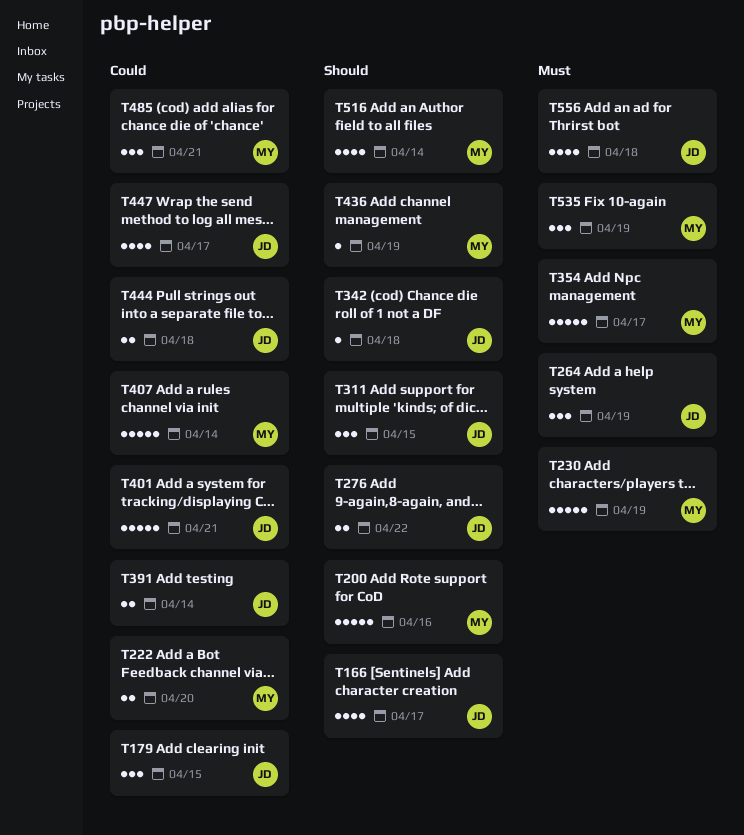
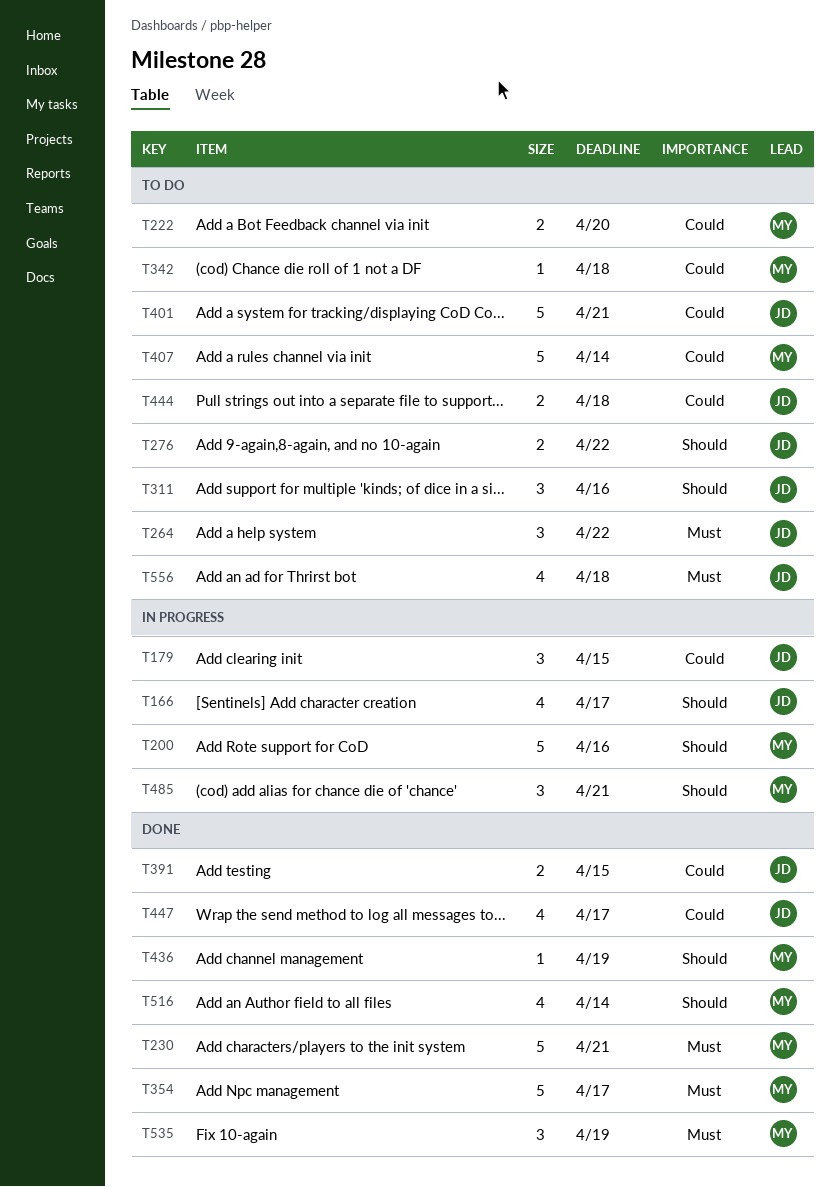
T230, due: Apr 19 -> Apr 21
T264, due: Apr 19 -> Apr 22
T311, due: Apr 15 -> Apr 16
T342, owner: JD -> MY
T342, priority: Should -> Could
T391, due: Apr 14 -> Apr 15
T485, priority: Could -> Should

